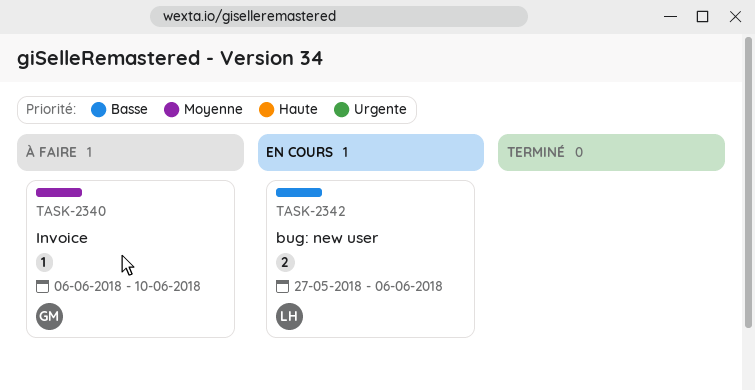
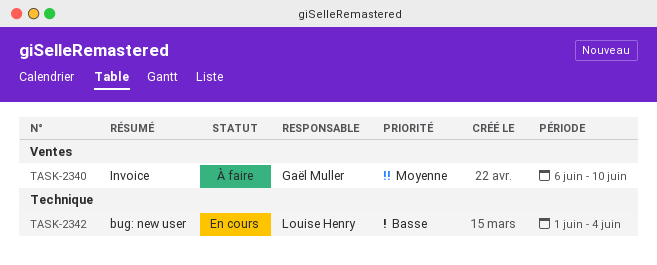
TASK-2342, start: May 27 -> Jun 1
TASK-2342, due: Jun 6 -> Jun 4

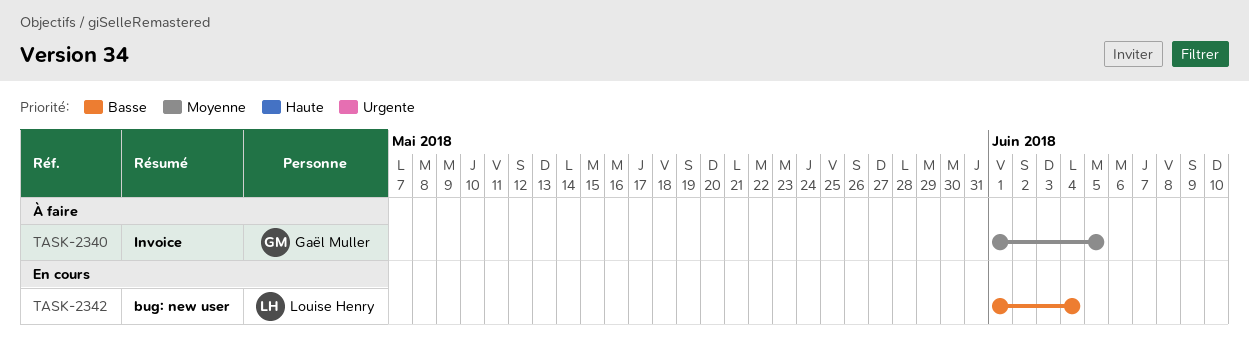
TASK-2340, start: Jun 6 -> Jun 1
TASK-2340, due: Jun 10 -> Jun 5

